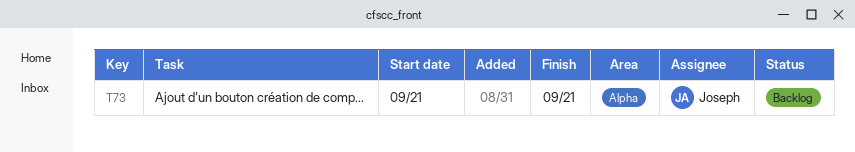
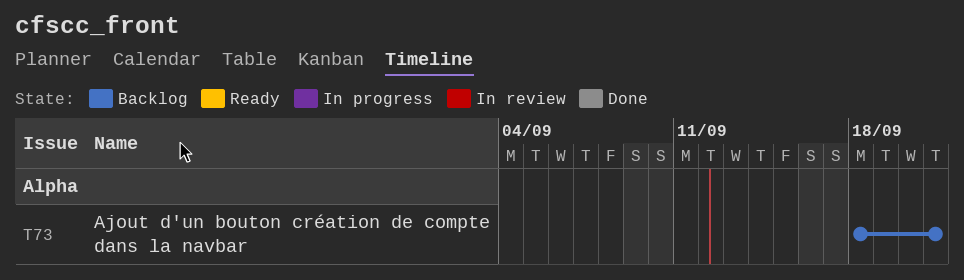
T73, start: Sep 21 -> Sep 18

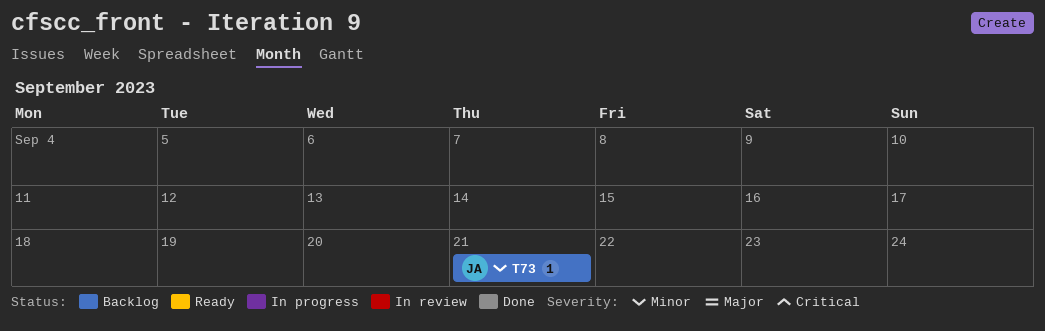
T73, start: Sep 18 -> Sep 21

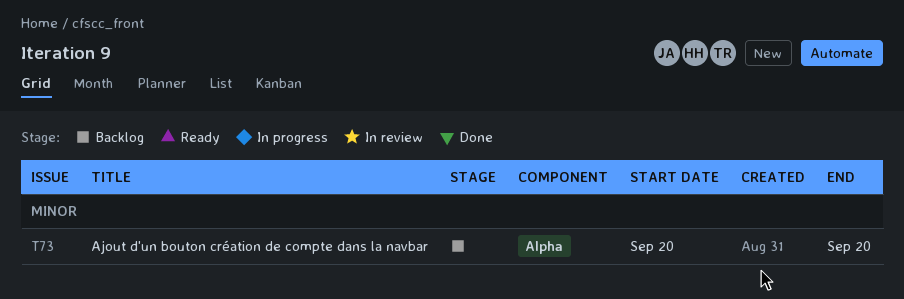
T73, start: Sep 21 -> Sep 20
T73, due: Sep 21 -> Sep 20

